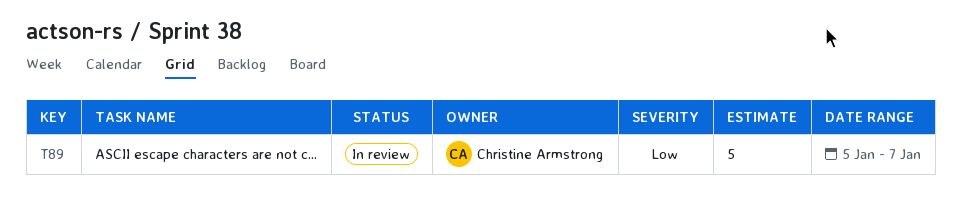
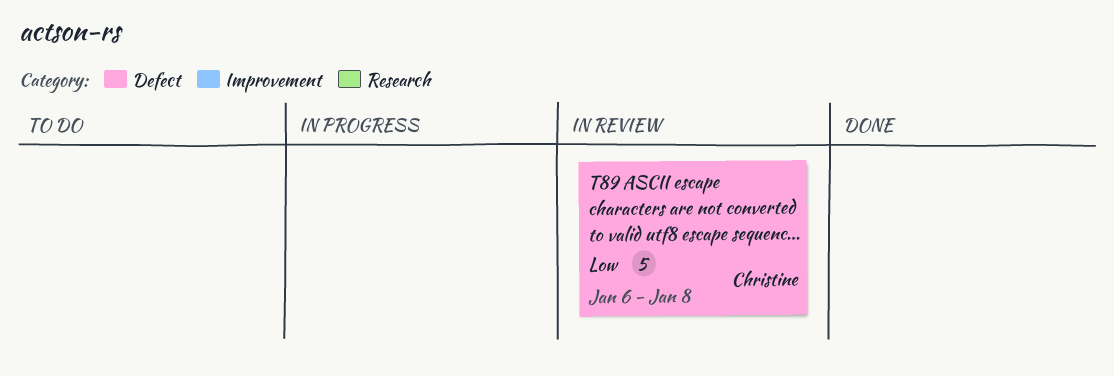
T89, start: Jan 5 -> Jan 6
T89, due: Jan 7 -> Jan 8

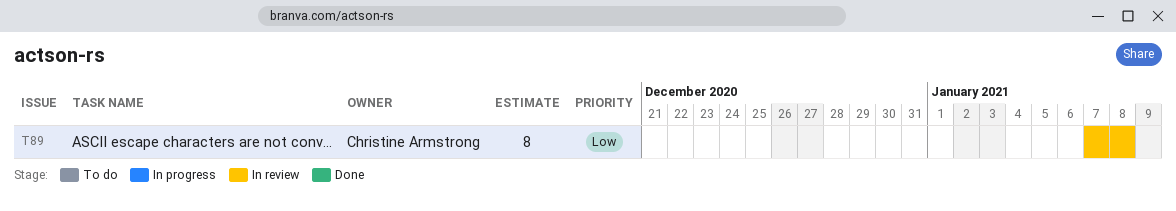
T89, estimate: 5 -> 8
T89, start: Jan 6 -> Jan 7

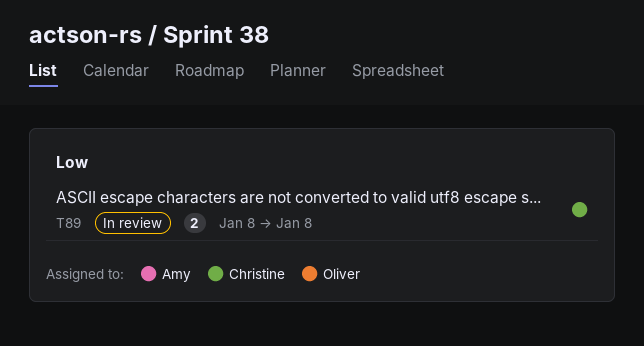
T89, estimate: 8 -> 2
T89, start: Jan 7 -> Jan 8

